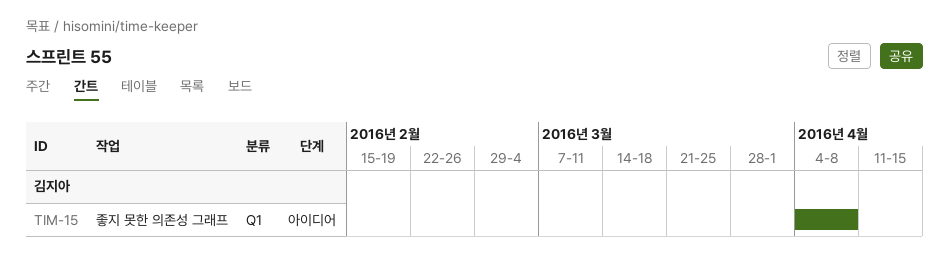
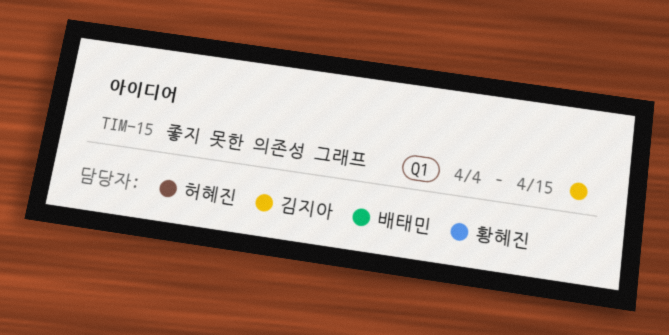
TIM-15, due: Apr 8 -> Apr 15

